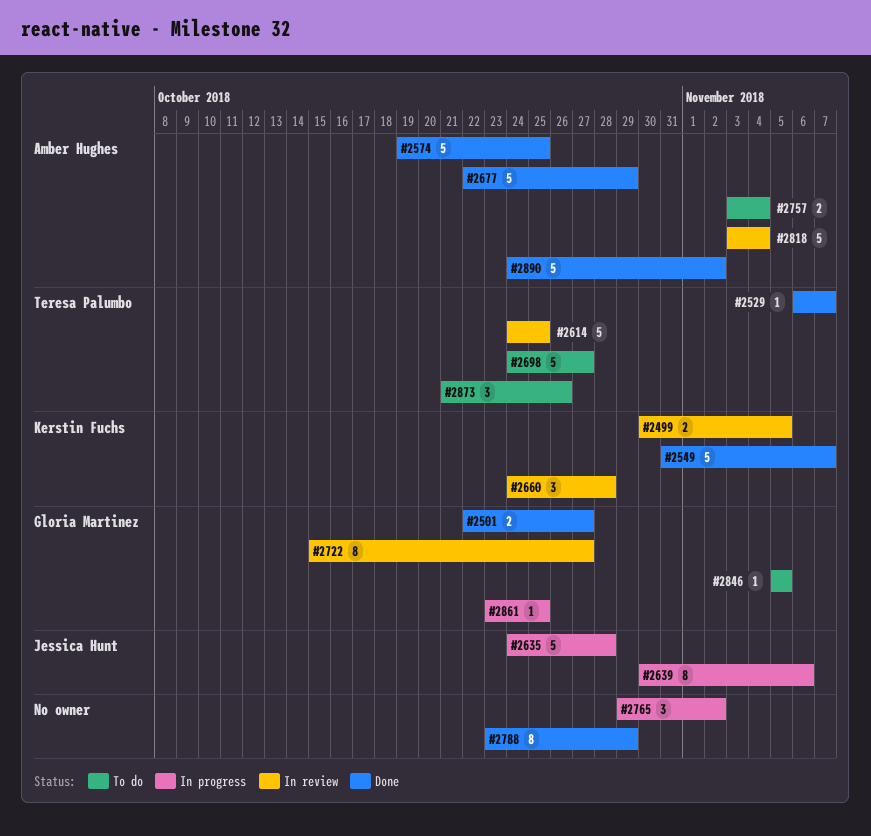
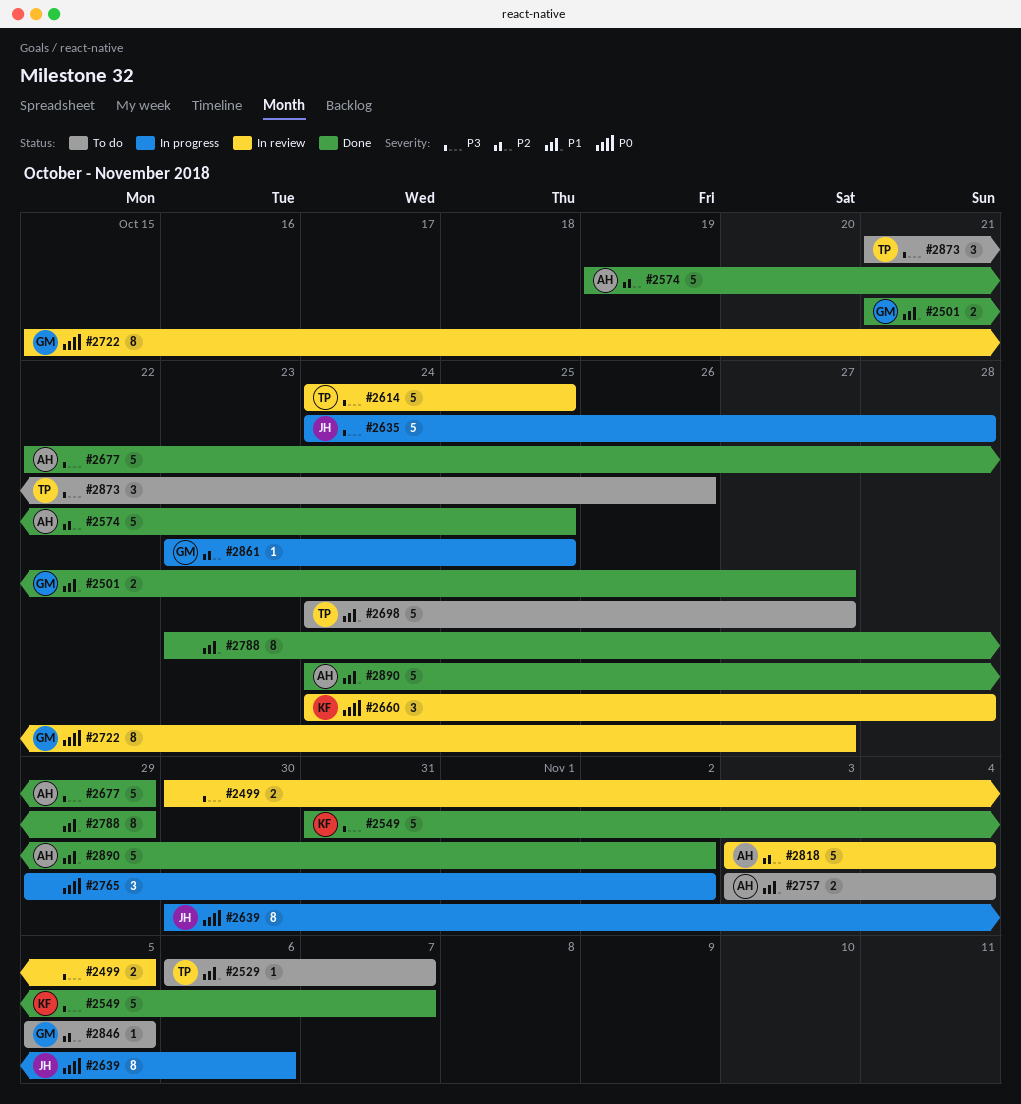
#2499, owner: Kerstin Fuchs -> none
#2501, start: Oct 22 -> Oct 21
#2529, status: Done -> To do

